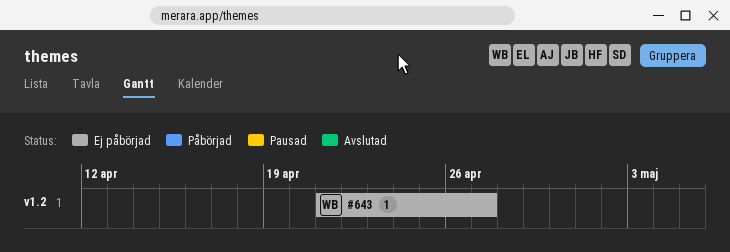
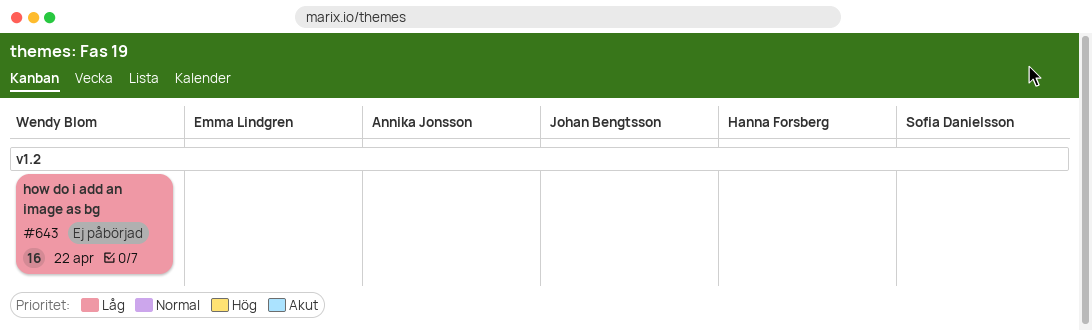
#643, estimate: 1 -> 16
#643, due: Apr 27 -> Apr 22

